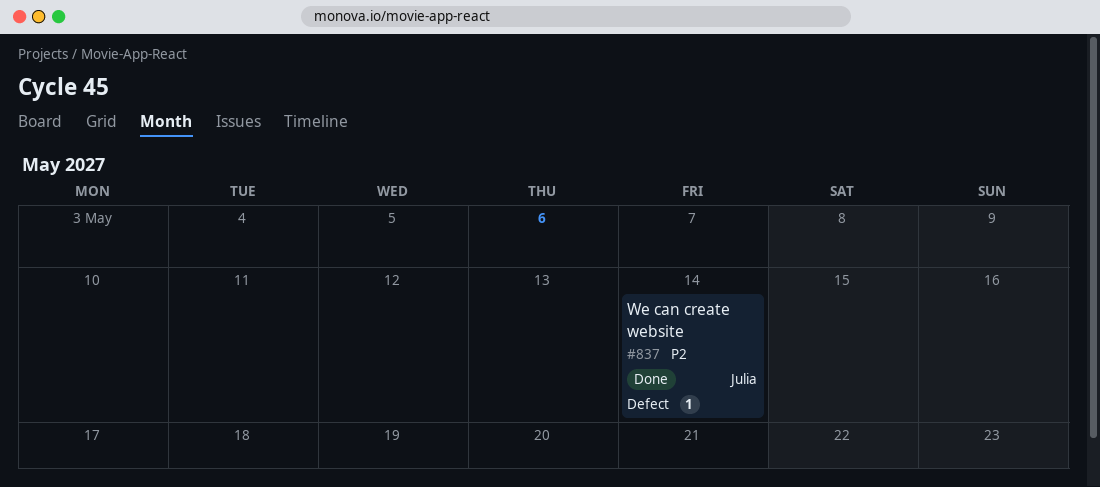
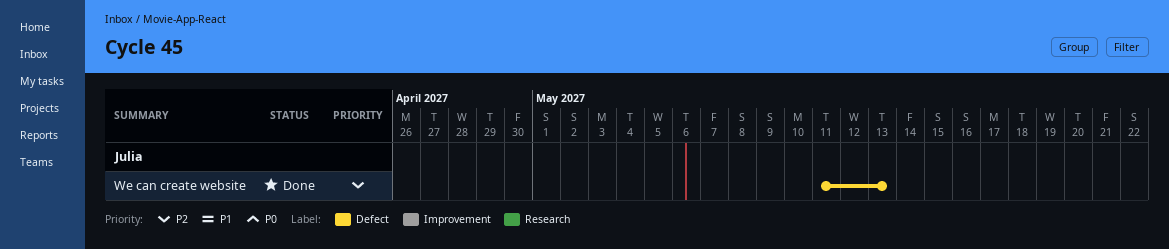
We can create website, due: May 14 -> May 13

